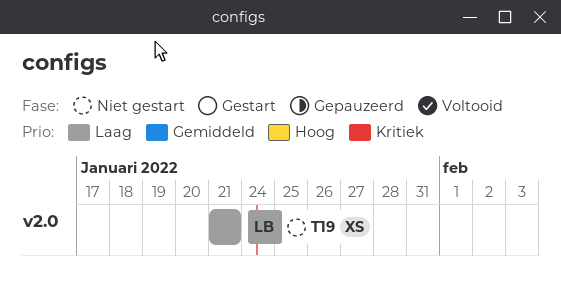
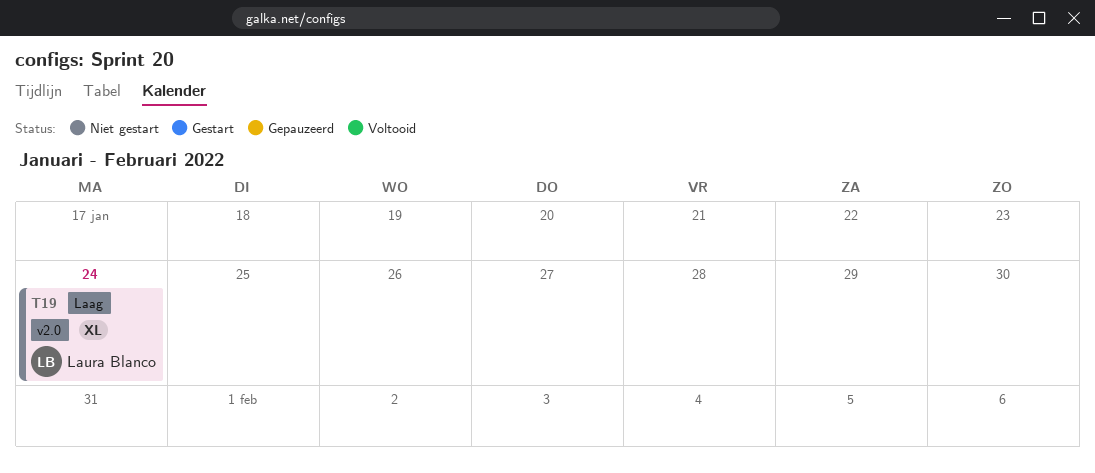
T19, estimate: XS -> XL
T19, due: Jan 21 -> Jan 24

